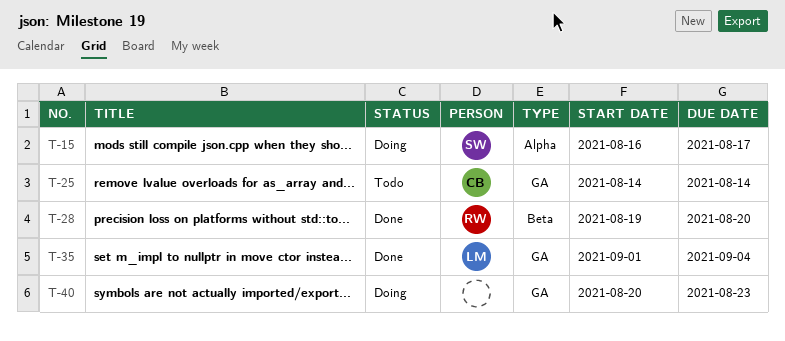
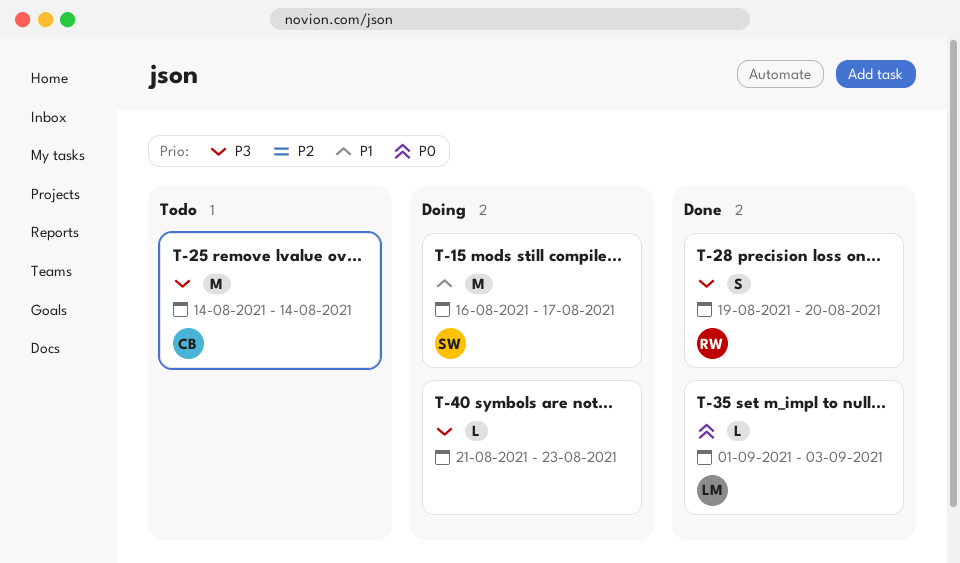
T-35, due: Sep 4 -> Sep 3
T-40, start: Aug 20 -> Aug 21

